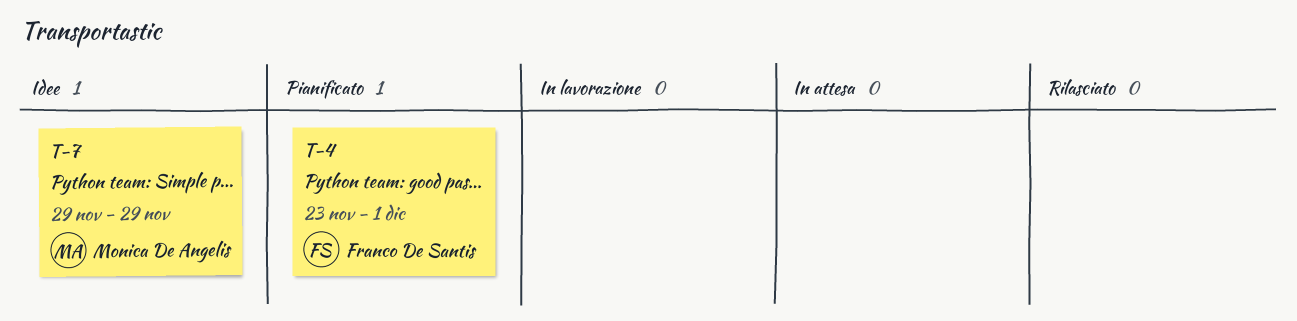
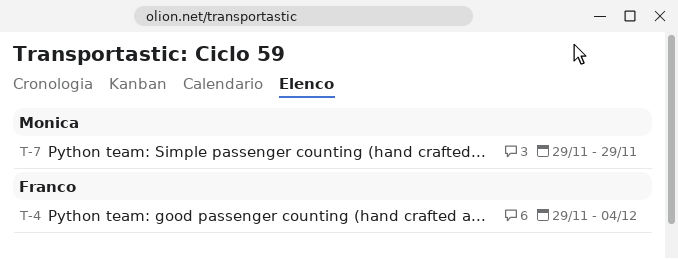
T-4, start: Nov 23 -> Nov 29
T-4, due: Dec 1 -> Dec 4

